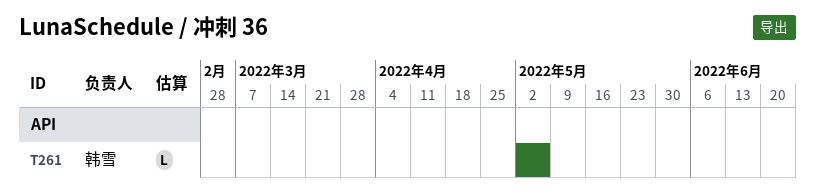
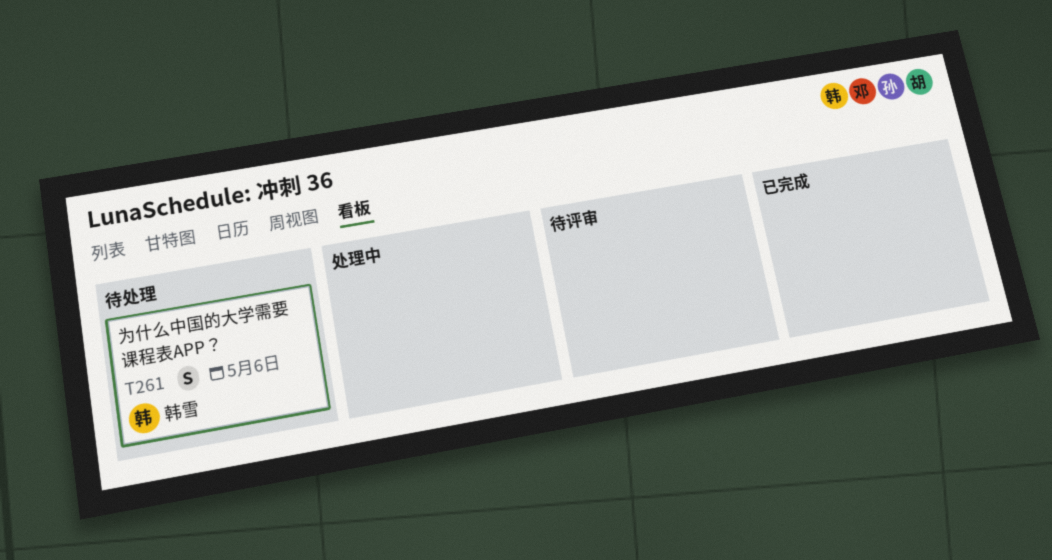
T261, estimate: L -> S

